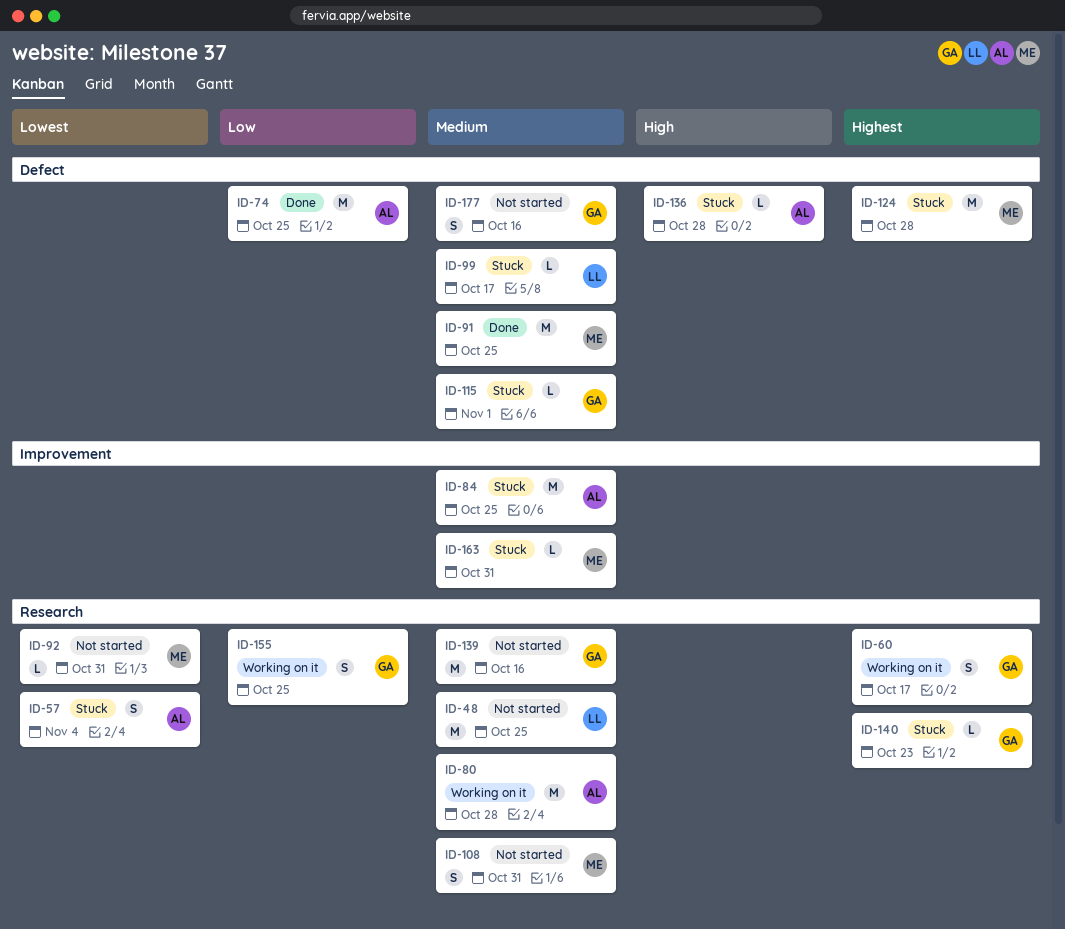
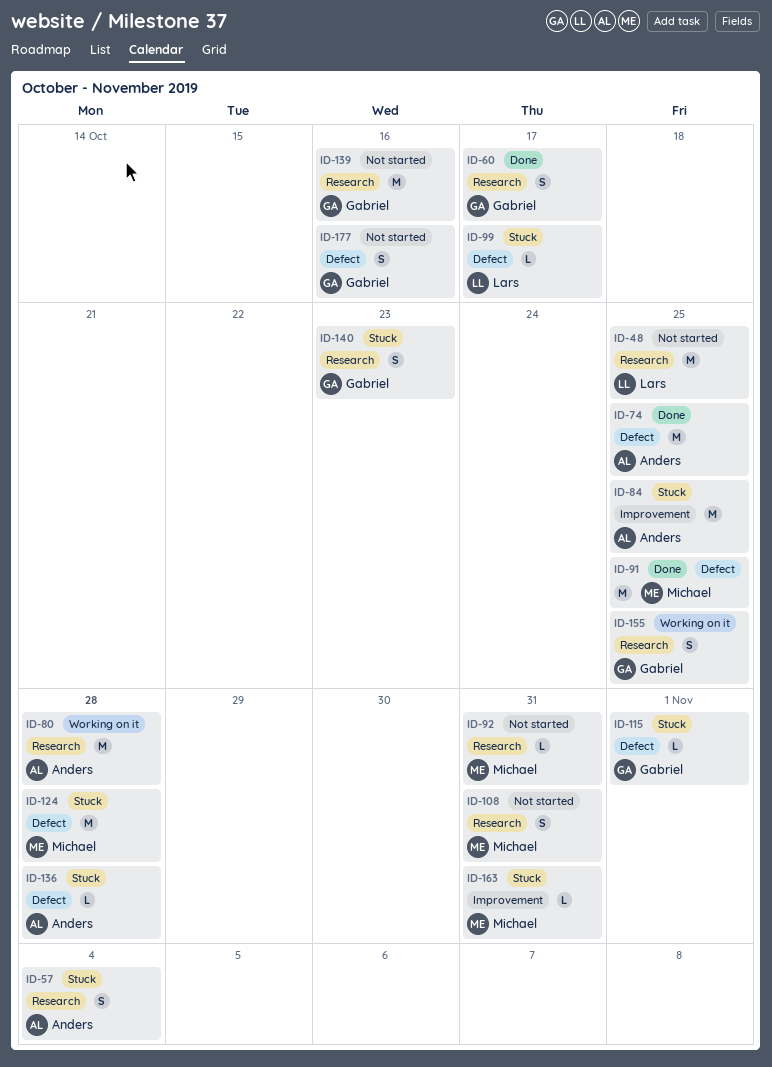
ID-60, status: Working on it -> Done
ID-140, estimate: L -> S

